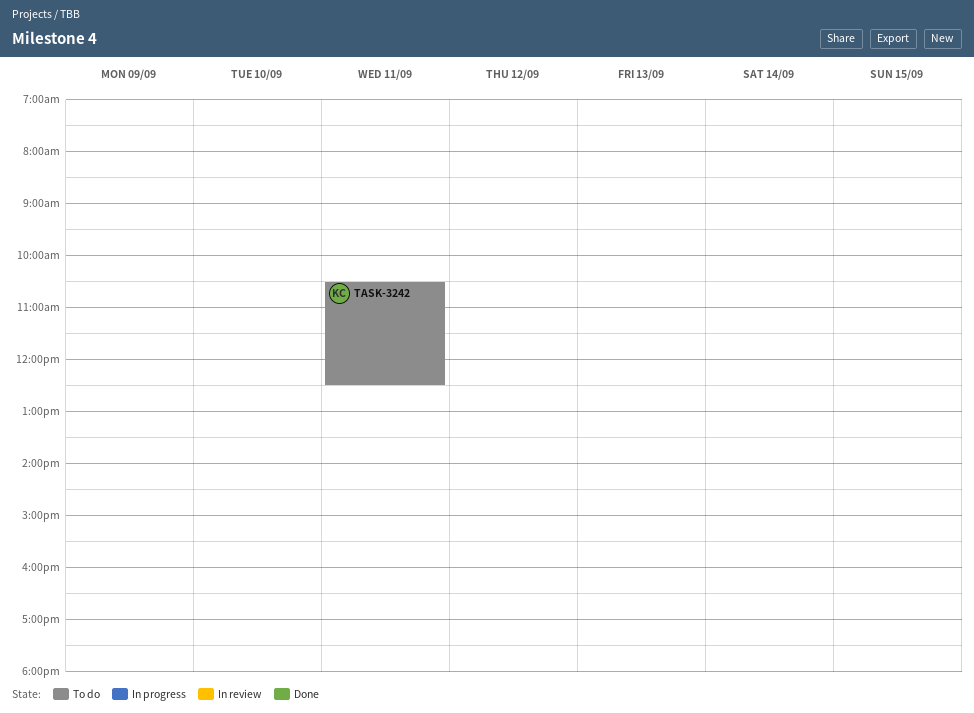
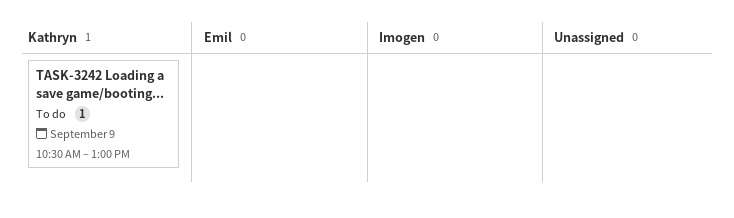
TASK-3242, day: Sep 11 -> Sep 9
TASK-3242, ends: 12:30 -> 13:00

